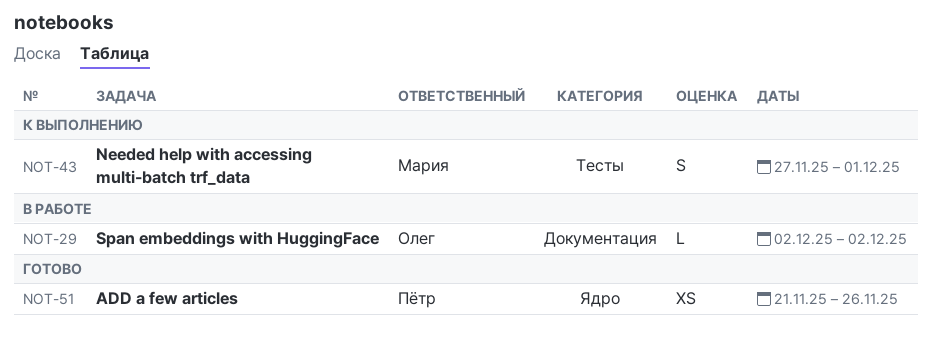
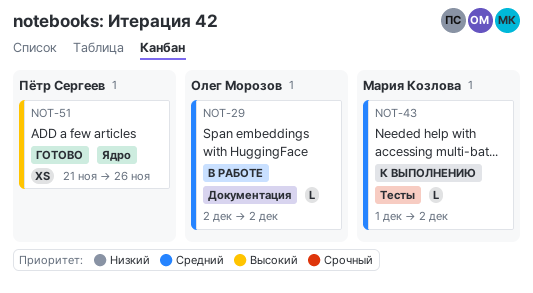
NOT-43, estimate: S -> L
NOT-43, start: Nov 27 -> Dec 1
NOT-43, due: Dec 1 -> Dec 2

